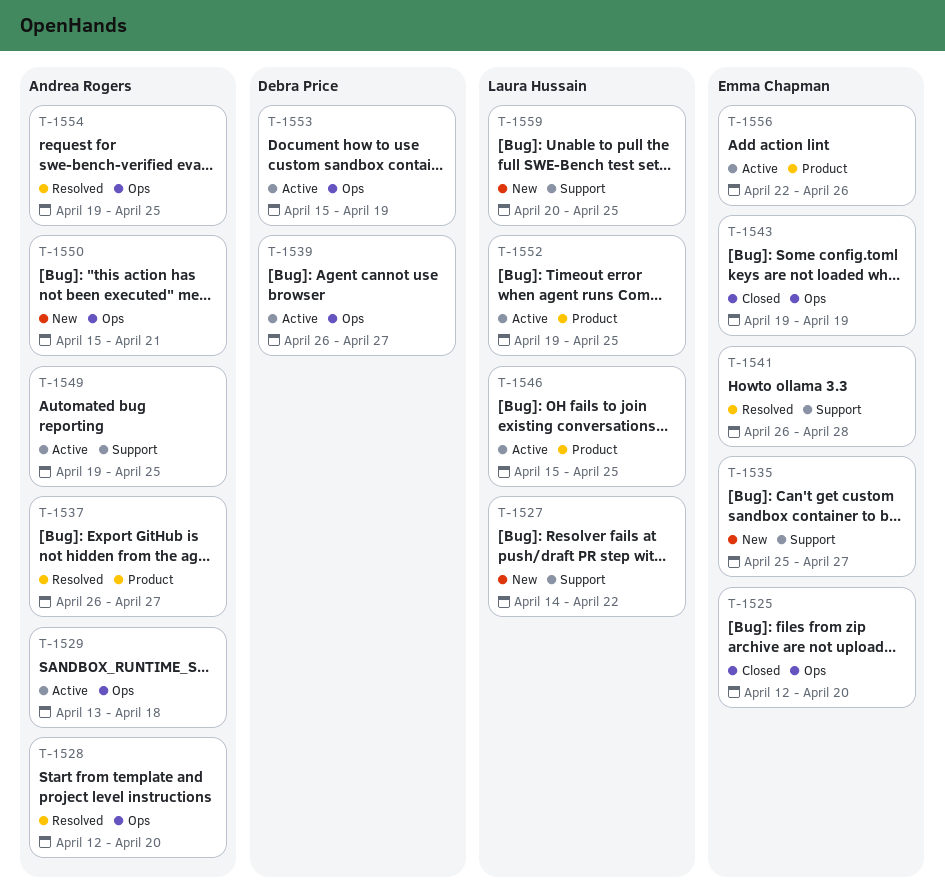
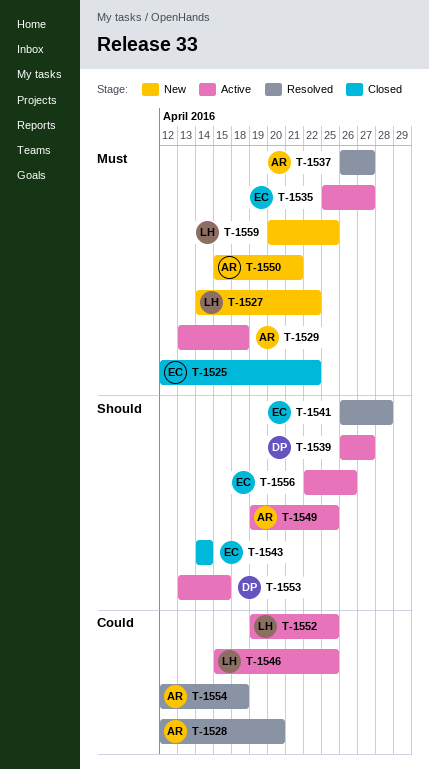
T-1525, due: Apr 20 -> Apr 22
T-1535, status: New -> Active
T-1543, start: Apr 19 -> Apr 14
T-1543, due: Apr 19 -> Apr 14
T-1553, start: Apr 15 -> Apr 13
T-1553, due: Apr 19 -> Apr 15
T-1554, start: Apr 19 -> Apr 12
T-1554, due: Apr 25 -> Apr 18

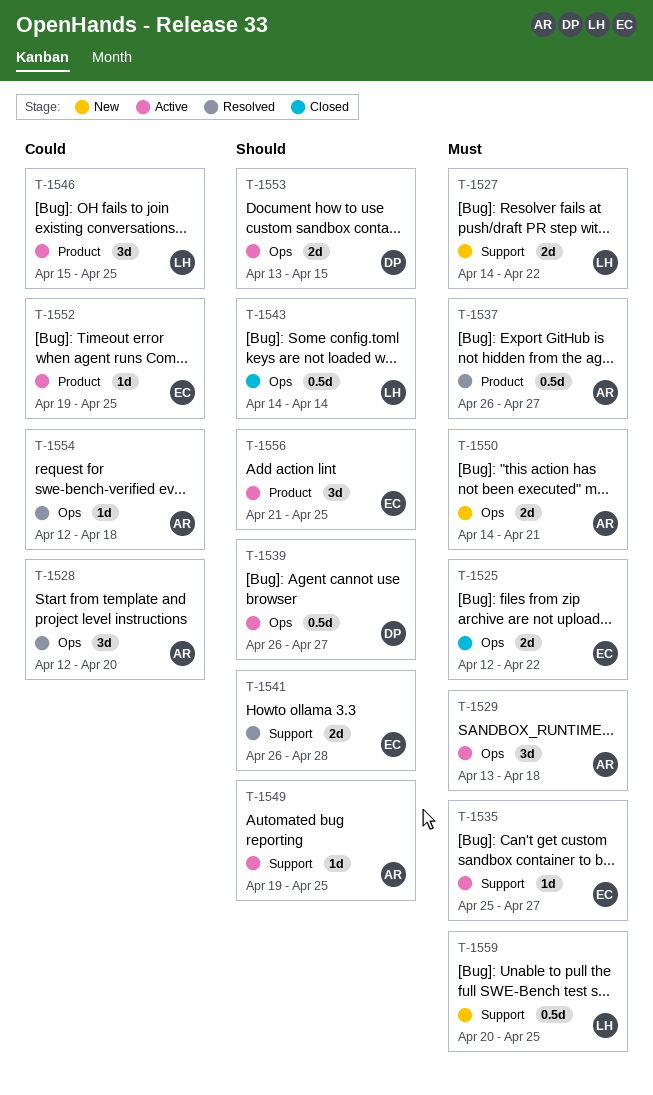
T-1543, owner: EC -> LH
T-1550, start: Apr 15 -> Apr 14
T-1552, owner: LH -> EC
T-1556, start: Apr 22 -> Apr 21
T-1556, due: Apr 26 -> Apr 25

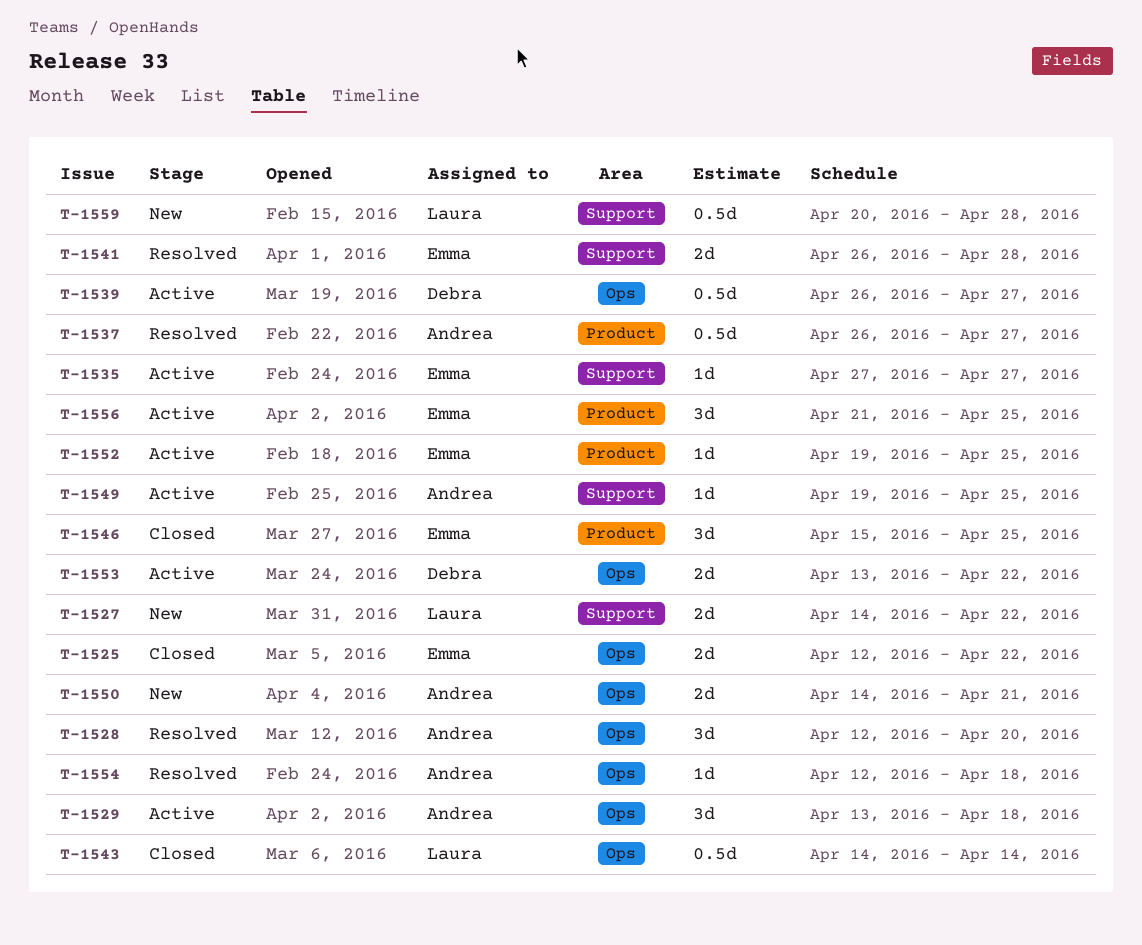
T-1535, start: Apr 25 -> Apr 27
T-1546, status: Active -> Closed
T-1546, owner: Laura -> Emma
T-1553, due: Apr 15 -> Apr 22
T-1559, due: Apr 25 -> Apr 28

